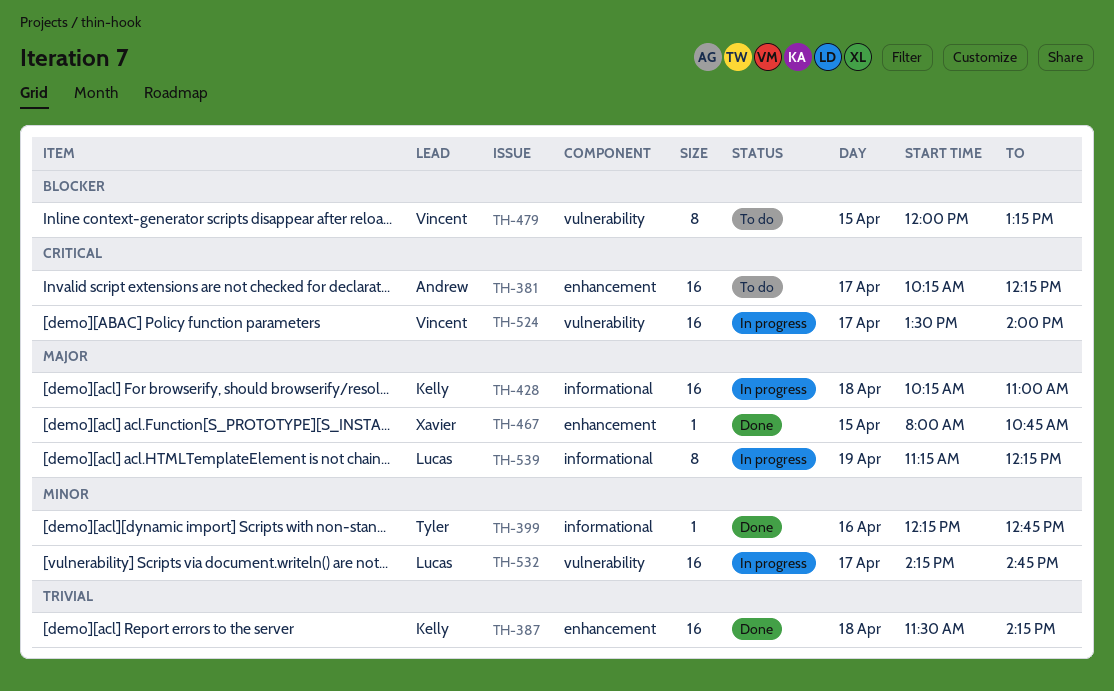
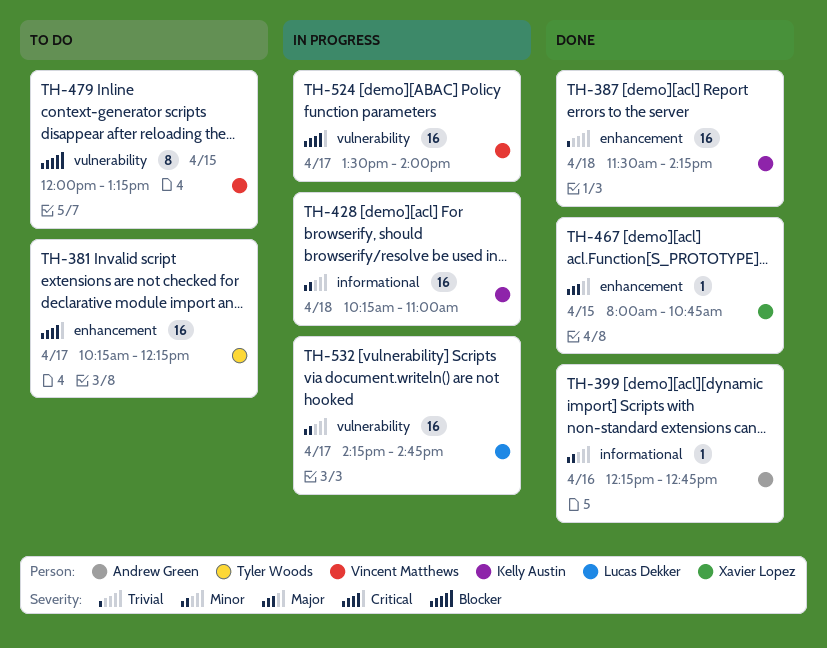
TH-381, owner: Andrew Green -> Tyler Woods
TH-399, owner: Tyler Woods -> Andrew Green
TH-428, priority: Major -> Minor
TH-539: present -> none

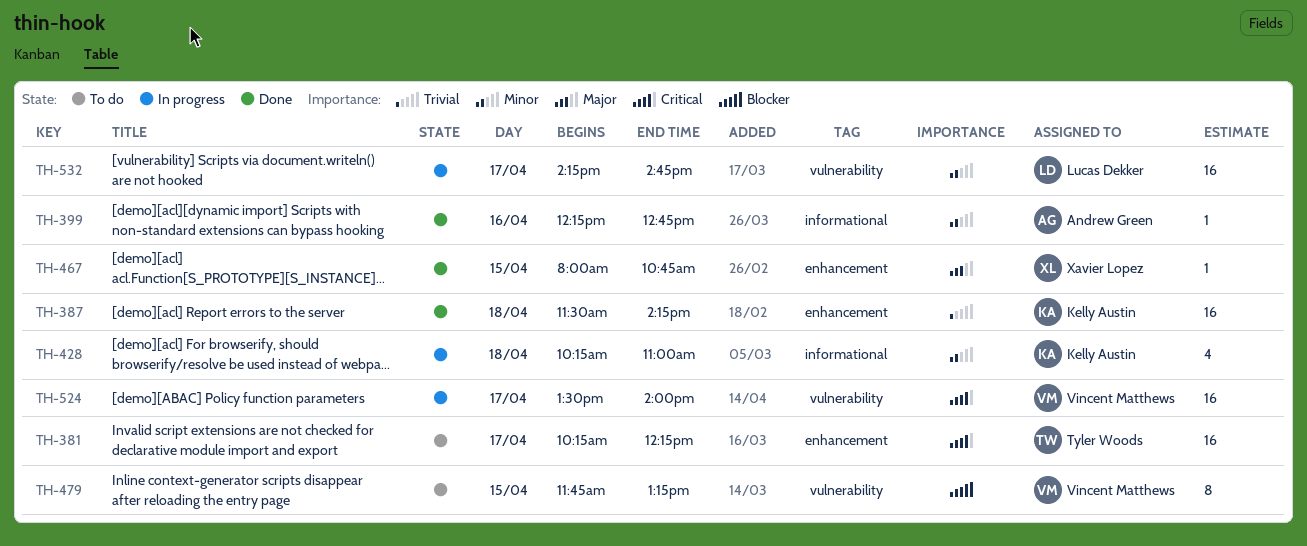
TH-428, estimate: 16 -> 4
TH-479, begins: 12:00 -> 11:45

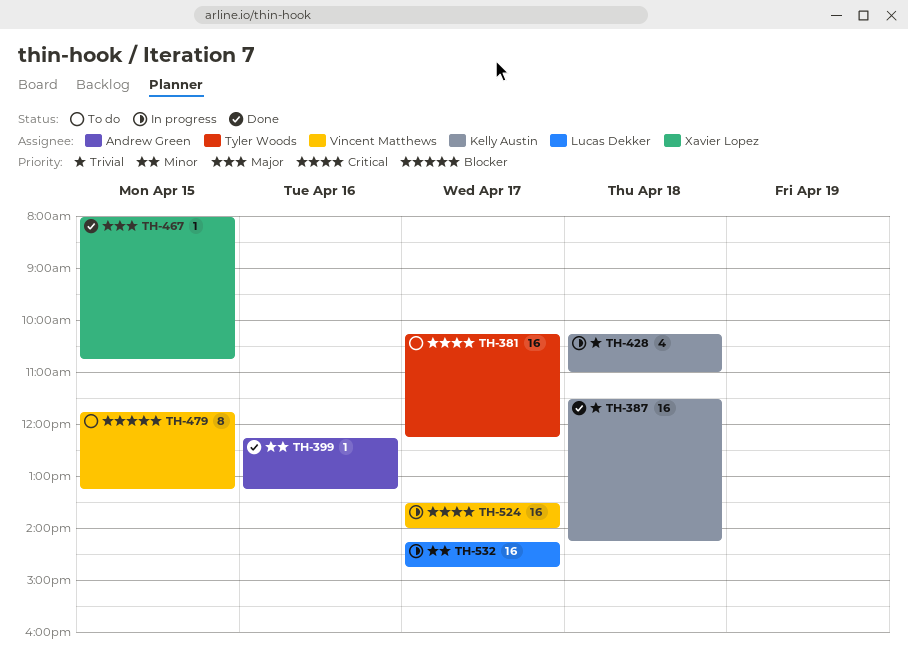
TH-399, ends: 12:45 -> 13:15
TH-428, priority: Minor -> Trivial

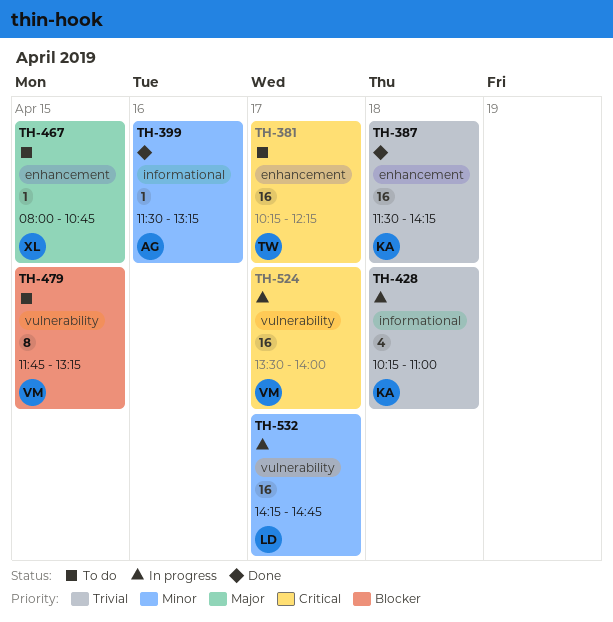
TH-399, begins: 12:15 -> 11:30
TH-467, status: Done -> To do

